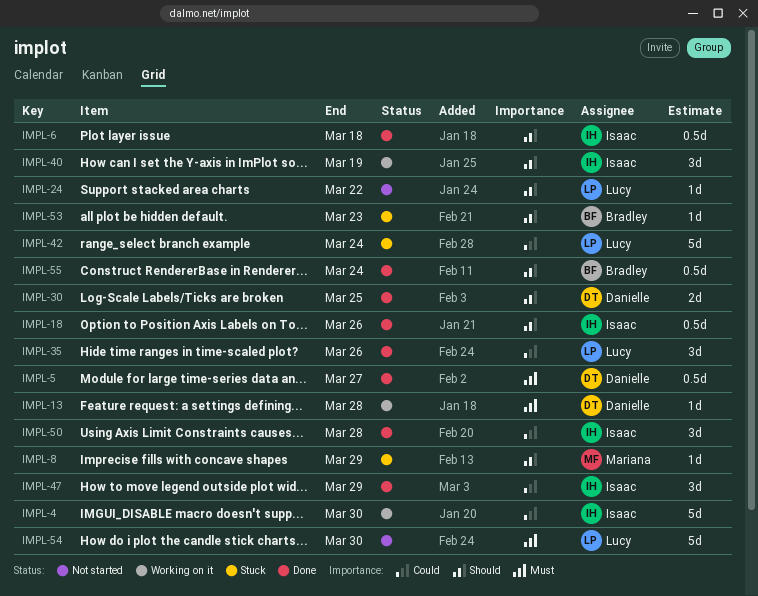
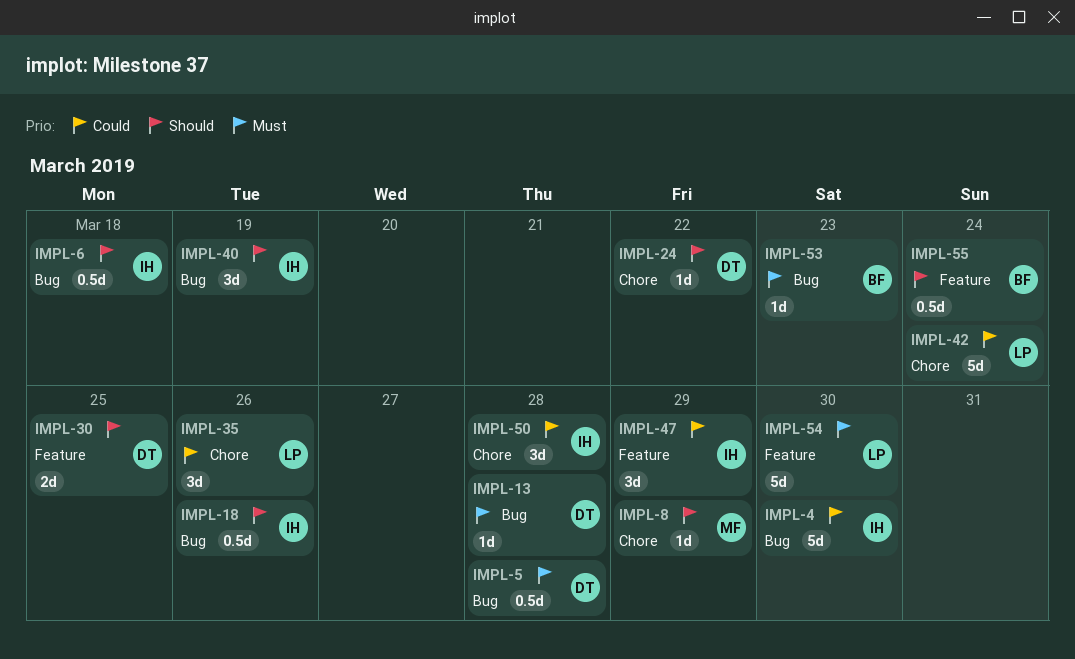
IMPL-5, due: Mar 27 -> Mar 28
IMPL-24, owner: Lucy -> Danielle
IMPL-53, priority: Should -> Must

